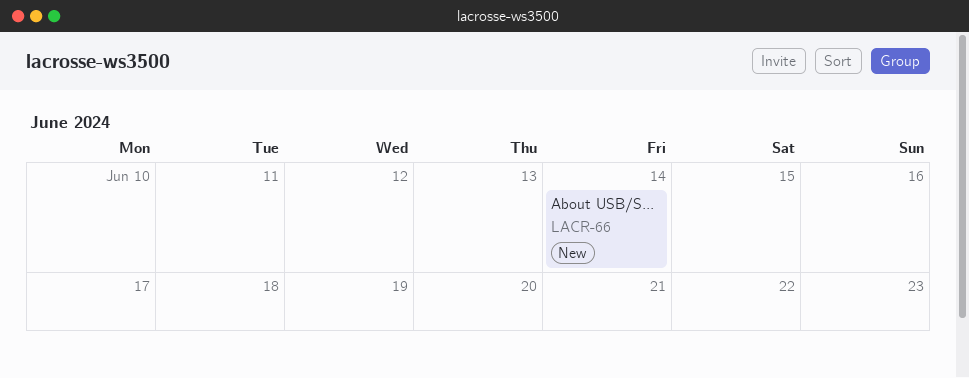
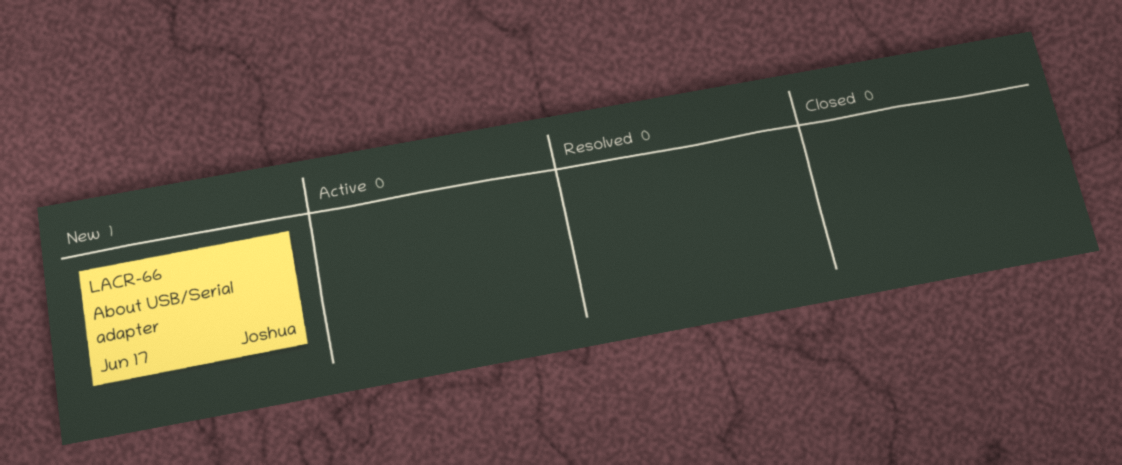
LACR-66, due: Jun 14 -> Jun 17

